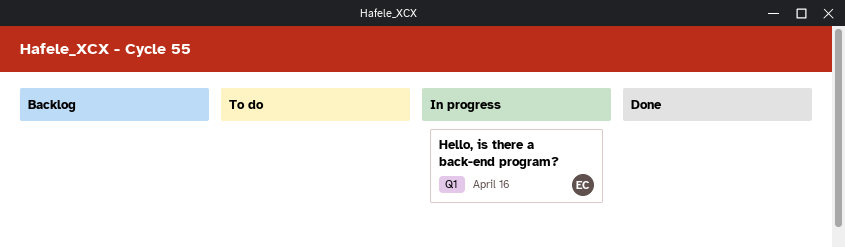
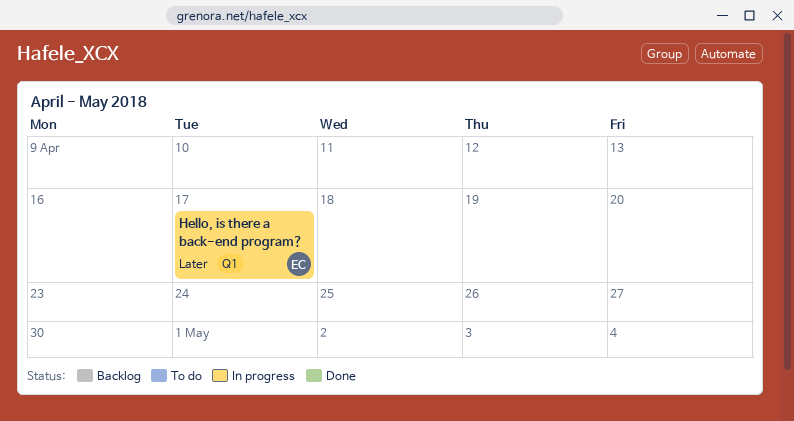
Hello, is there a back-end program?, due: Apr 16 -> Apr 17

